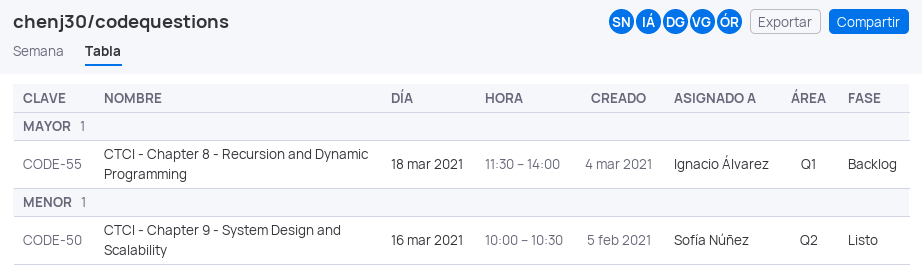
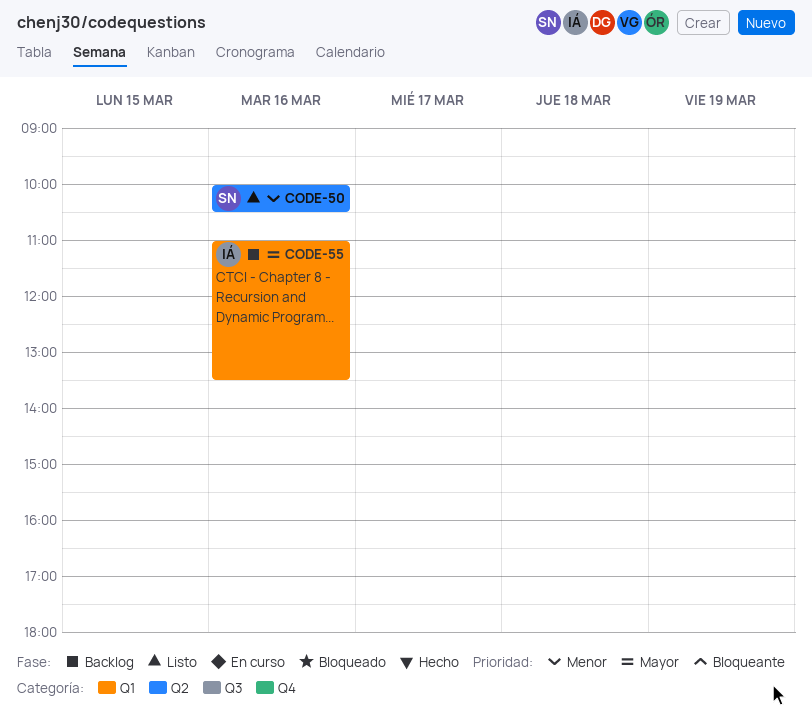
CODE-55, day: Mar 18 -> Mar 16
CODE-55, begins: 11:30 -> 11:00
CODE-55, ends: 14:00 -> 13:30

